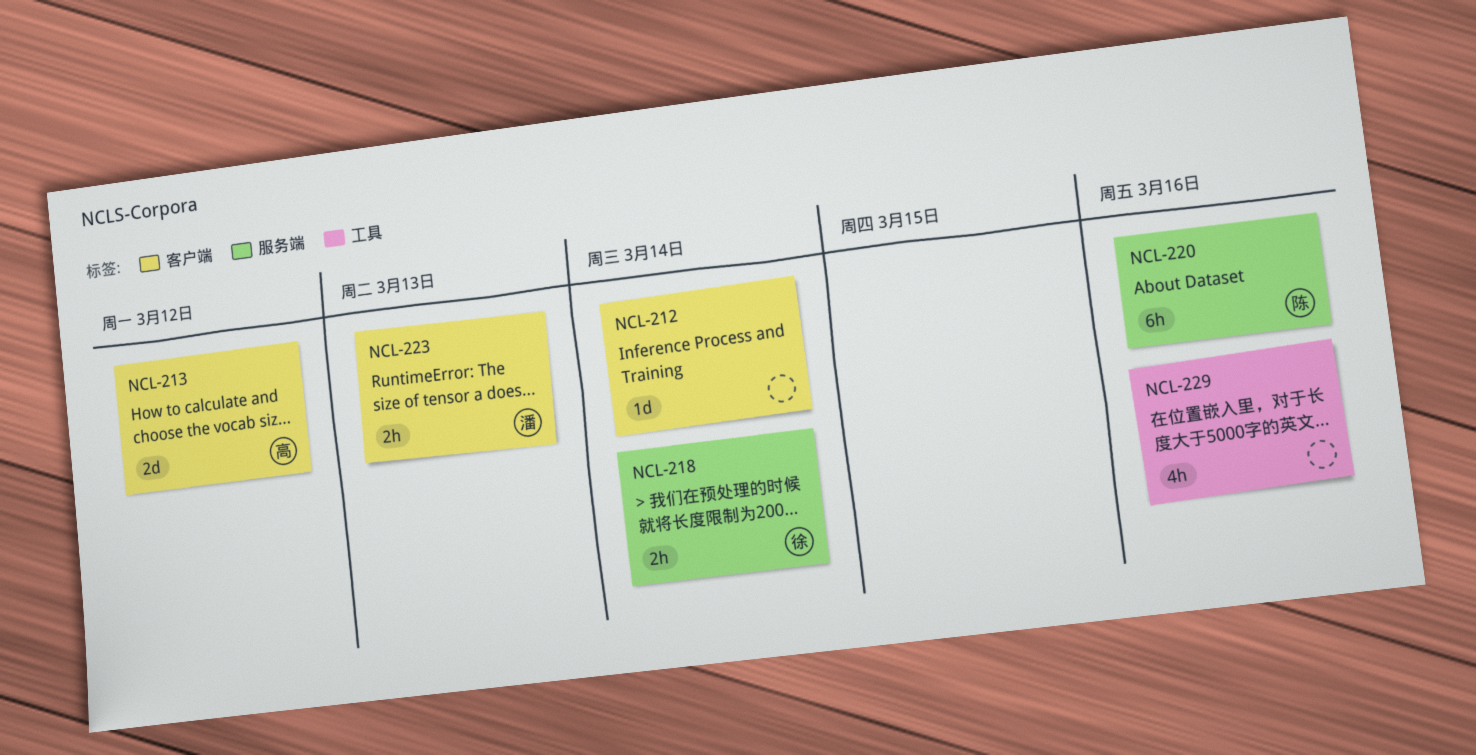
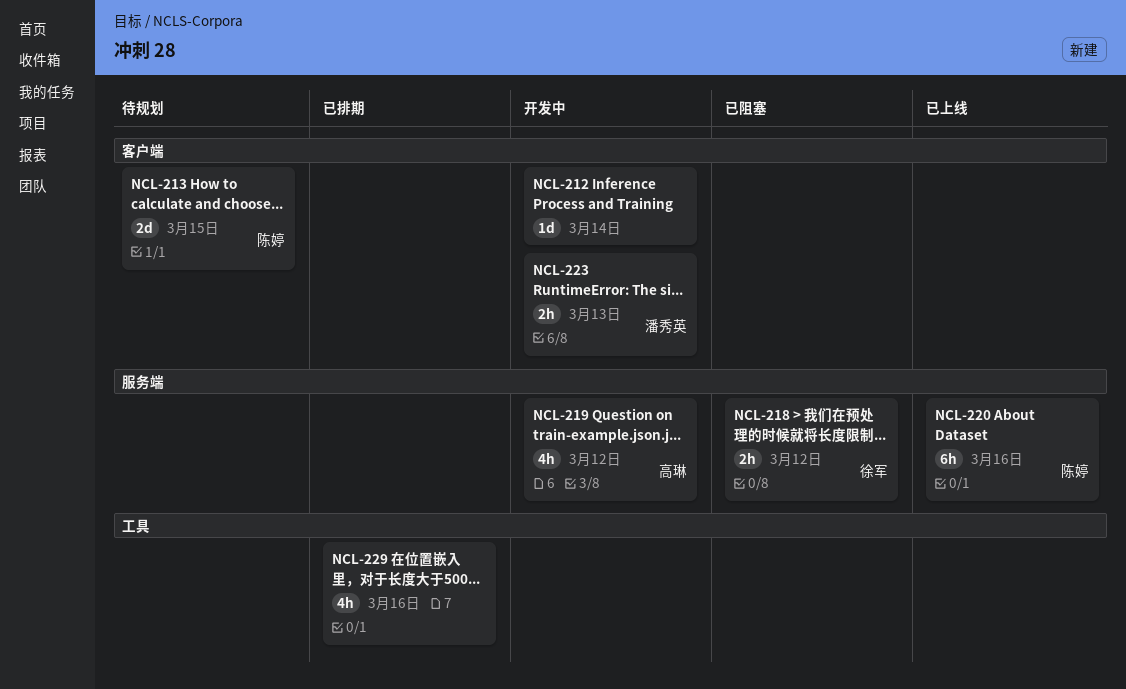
NCL-213, owner: 高琳 -> 陈婷
NCL-213, due: Mar 12 -> Mar 15
NCL-218, due: Mar 14 -> Mar 12
NCL-219: none -> present

